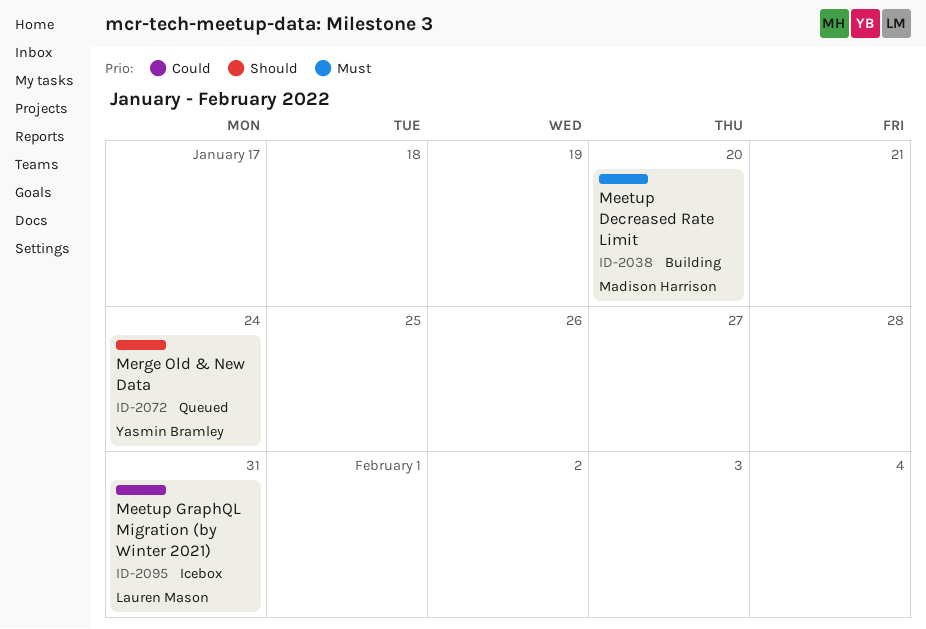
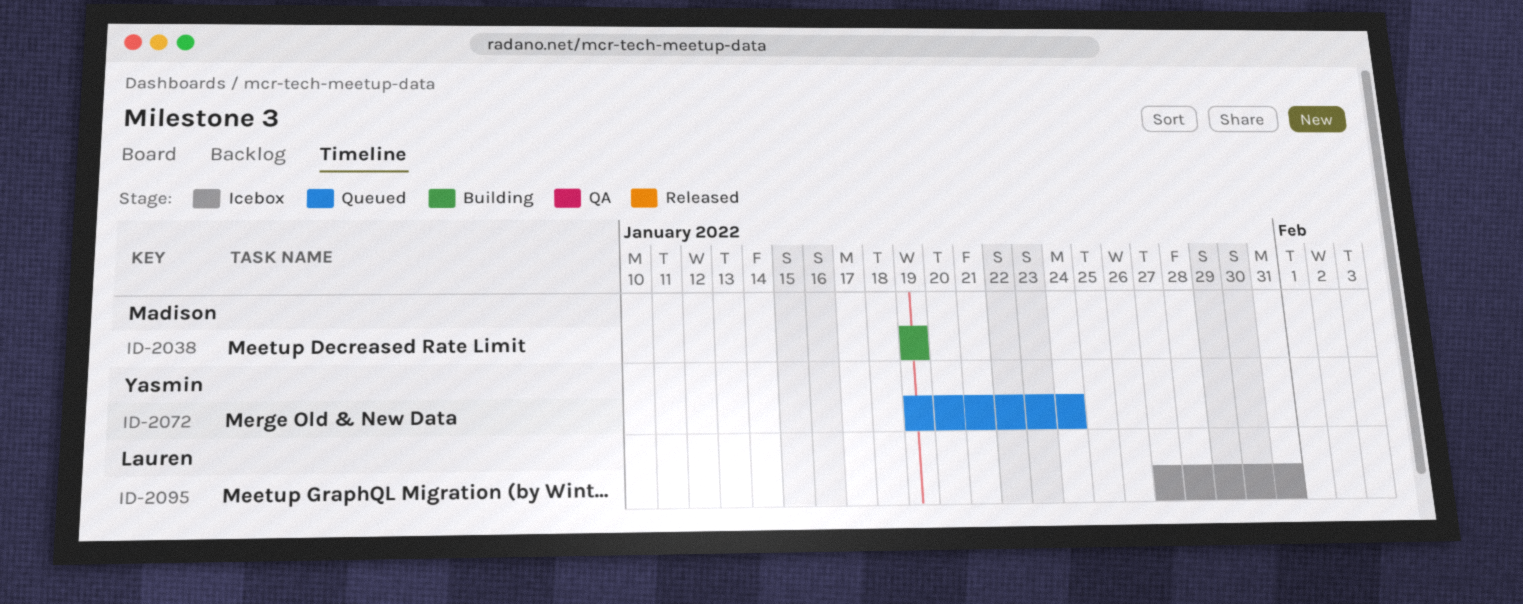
ID-2038, due: Jan 20 -> Jan 19

